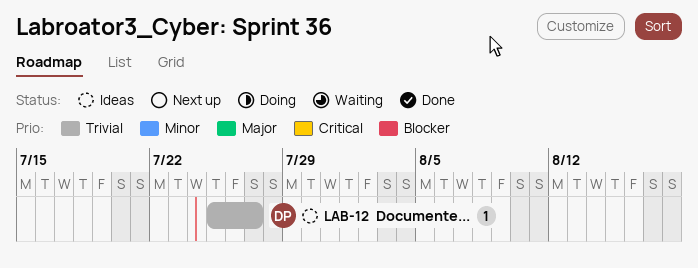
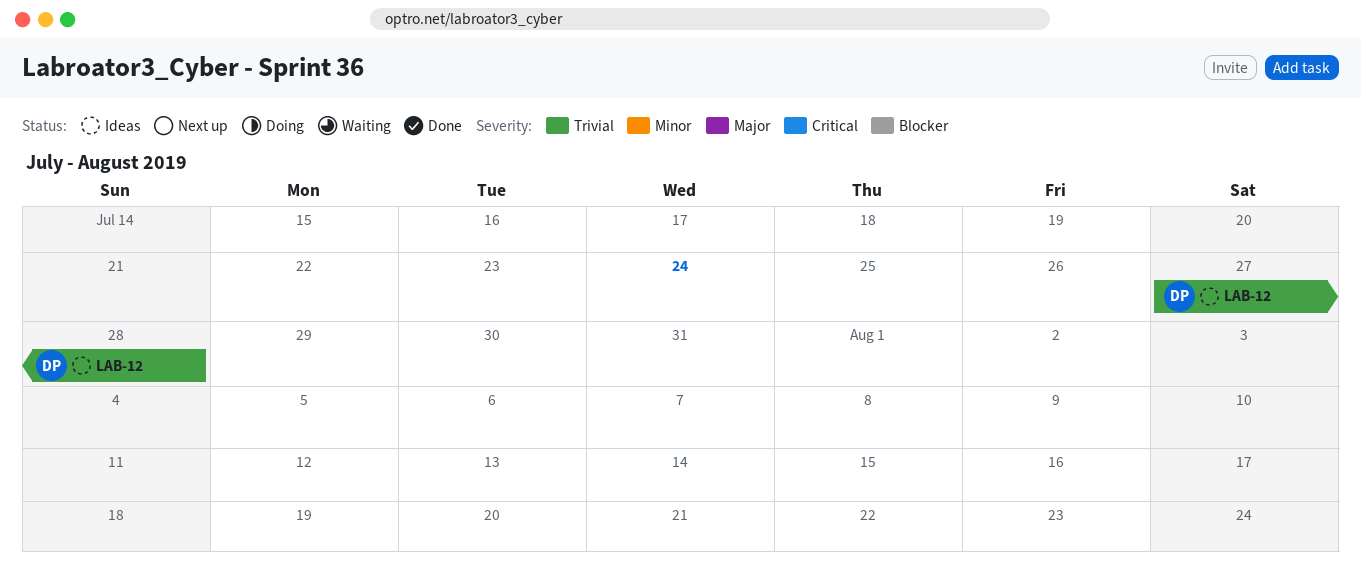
LAB-12, start: Jul 25 -> Jul 27
LAB-12, due: Jul 27 -> Jul 28

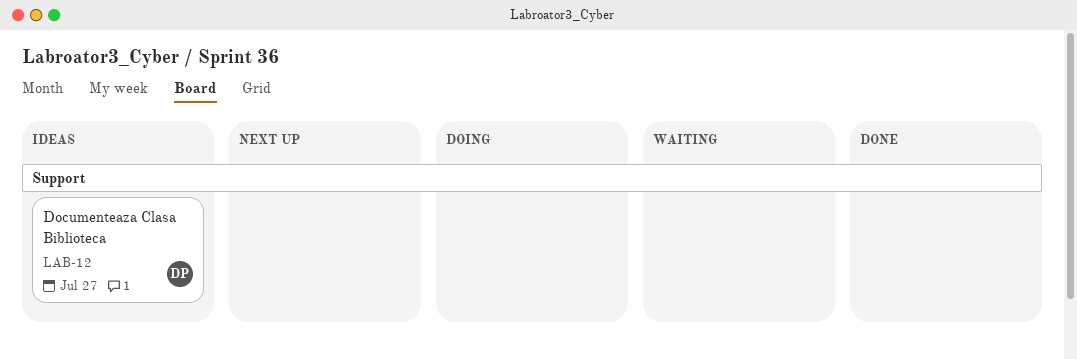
LAB-12, due: Jul 28 -> Jul 27

